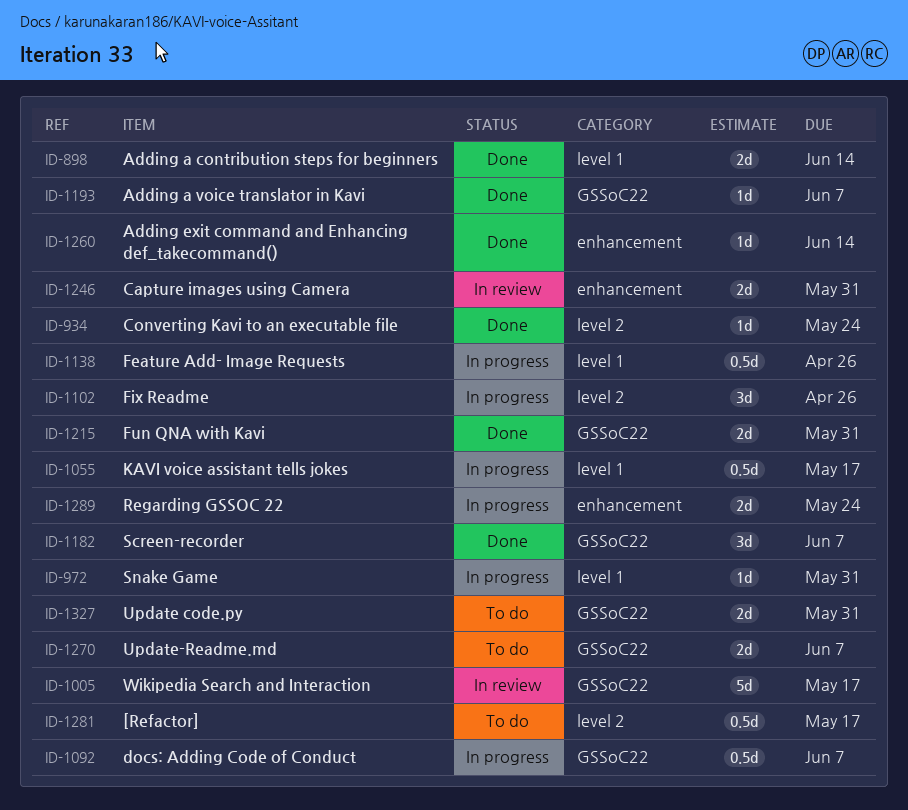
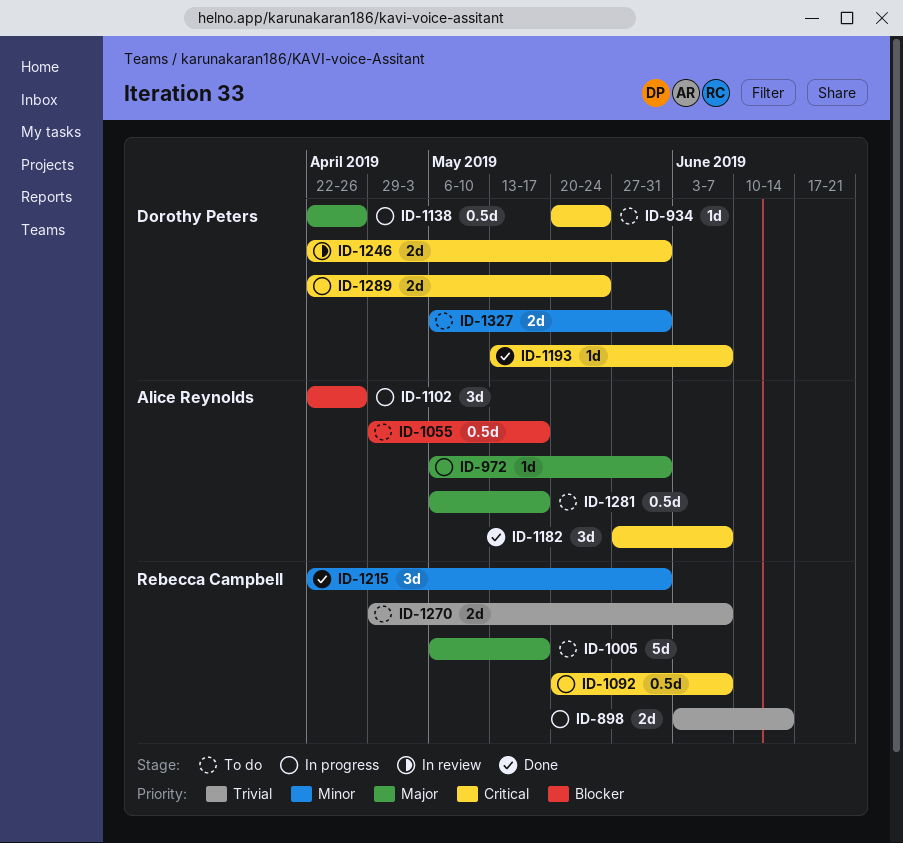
ID-898, status: Done -> In progress
ID-934, status: Done -> To do
ID-1005, status: In review -> To do
ID-1055, status: In progress -> To do
ID-1215, estimate: 2d -> 3d
ID-1260: present -> none

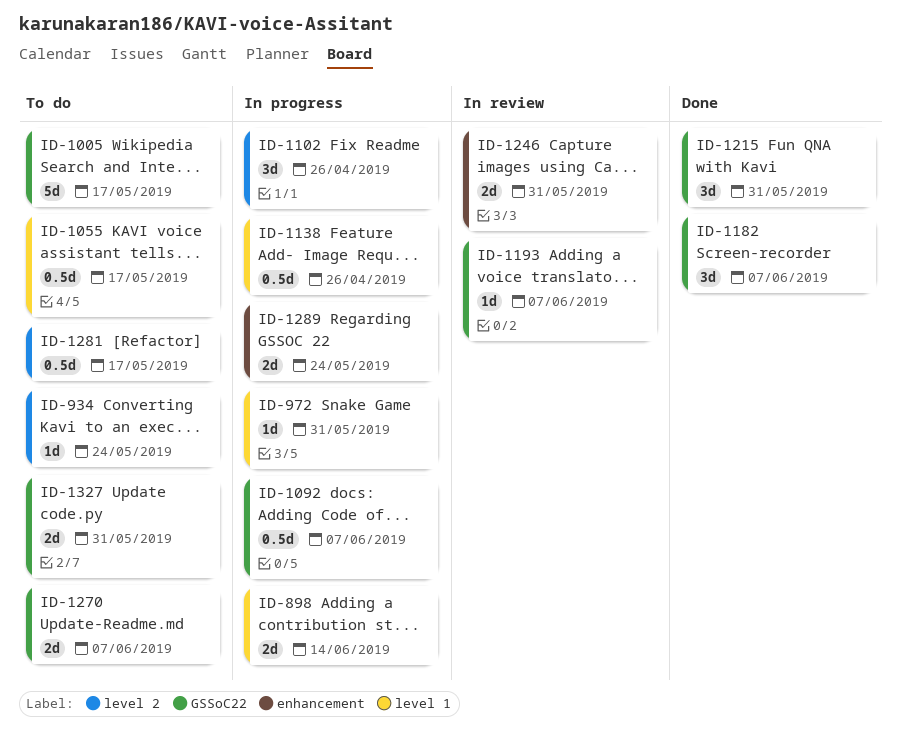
ID-1193, status: Done -> In review

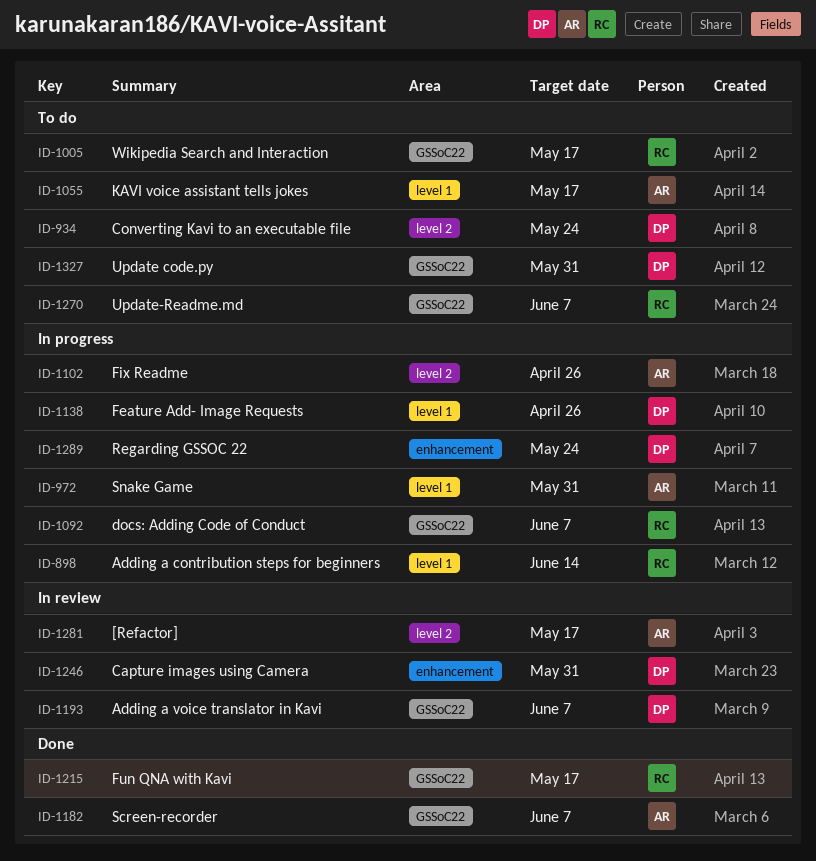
ID-1215, due: May 31 -> May 17
ID-1281, status: To do -> In review

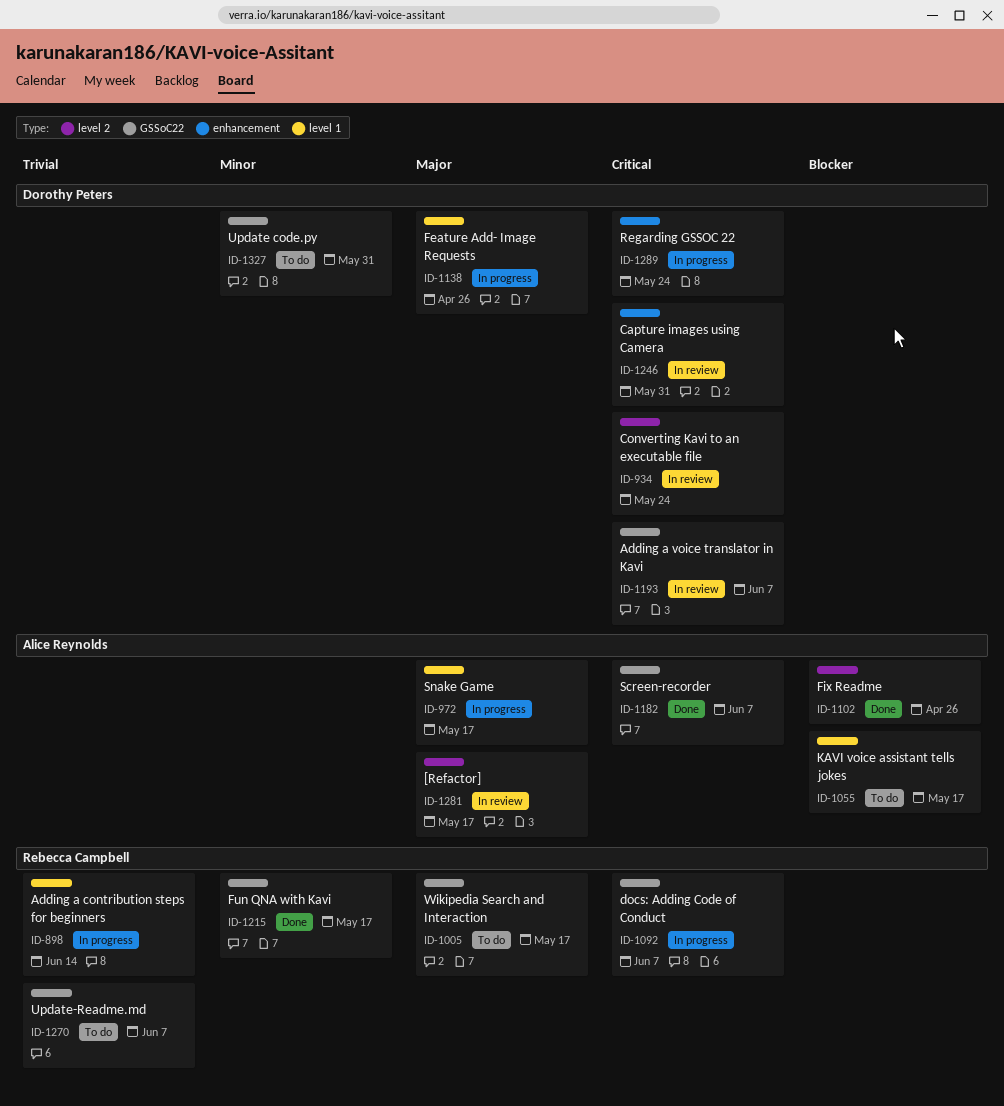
ID-934, status: To do -> In review
ID-972, due: May 31 -> May 17
ID-1102, status: In progress -> Done

